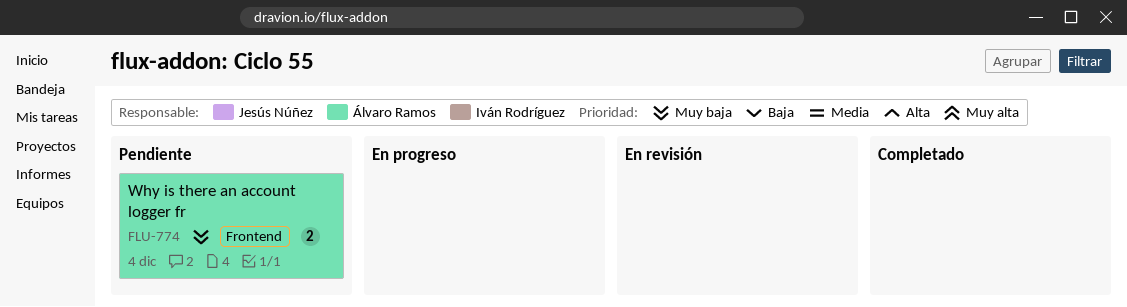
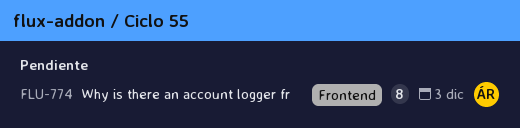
FLU-774, estimate: 2 -> 8
FLU-774, due: Dec 4 -> Dec 3

